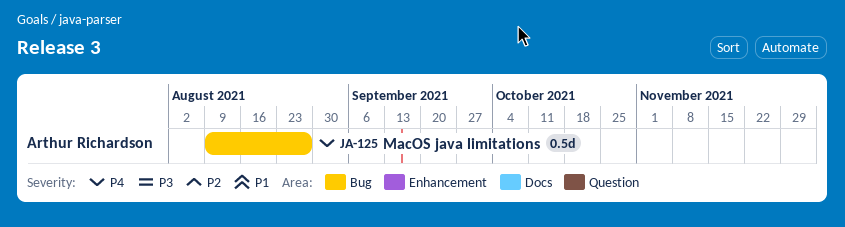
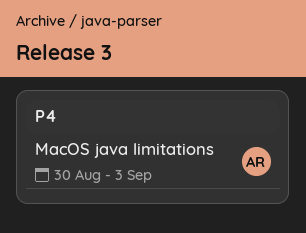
MacOS java limitations, start: Aug 9 -> Aug 30
MacOS java limitations, due: Aug 27 -> Sep 3

